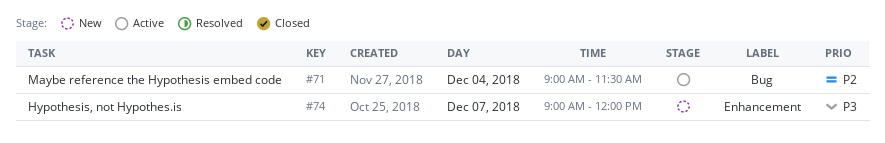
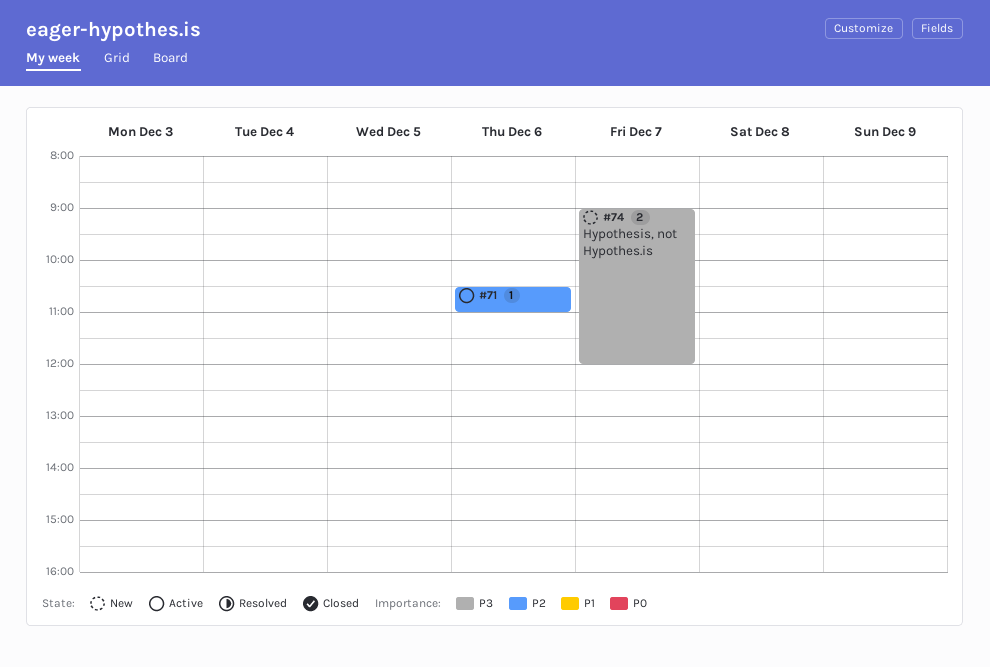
#71, day: Dec 4 -> Dec 6
#71, begins: 09:00 -> 10:30
#71, ends: 11:30 -> 11:00

